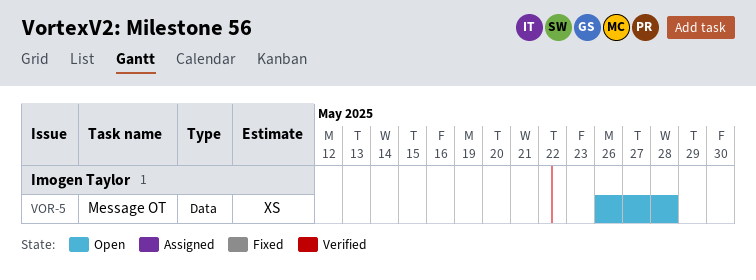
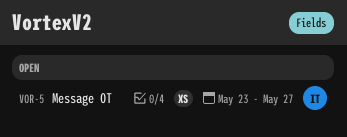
VOR-5, start: May 26 -> May 23
VOR-5, due: May 28 -> May 27

